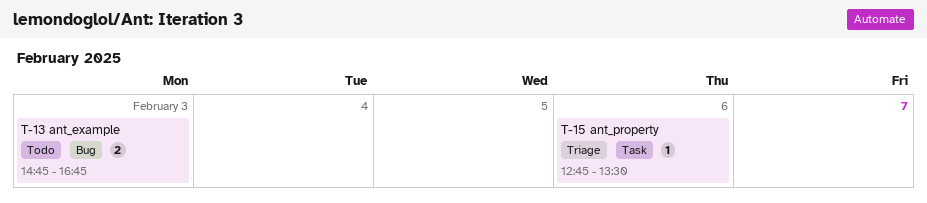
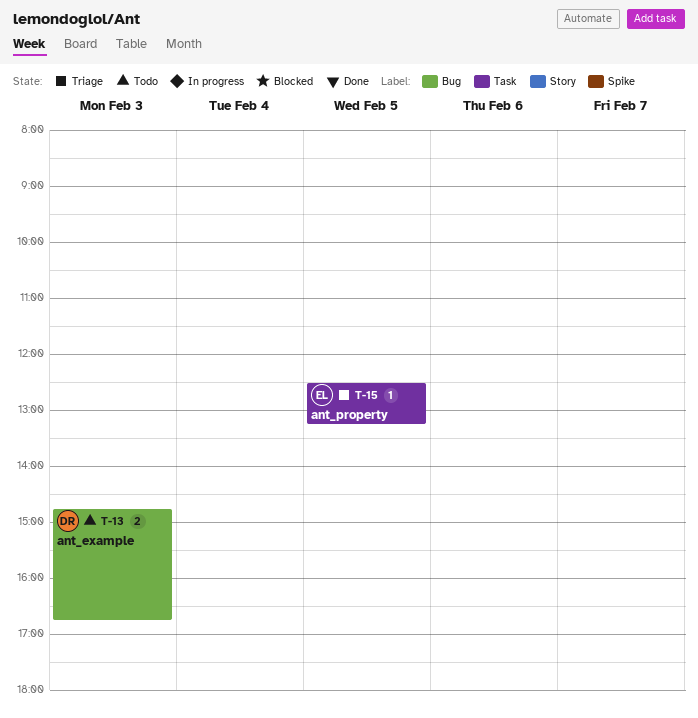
T-15, day: Feb 6 -> Feb 5
T-15, begins: 12:45 -> 12:30
T-15, ends: 13:30 -> 13:15

